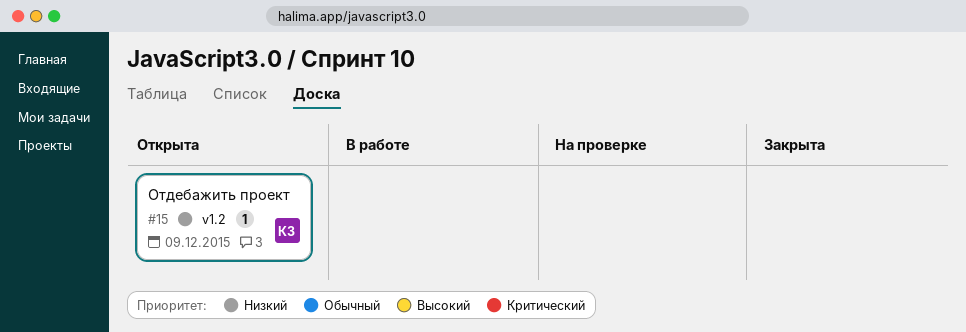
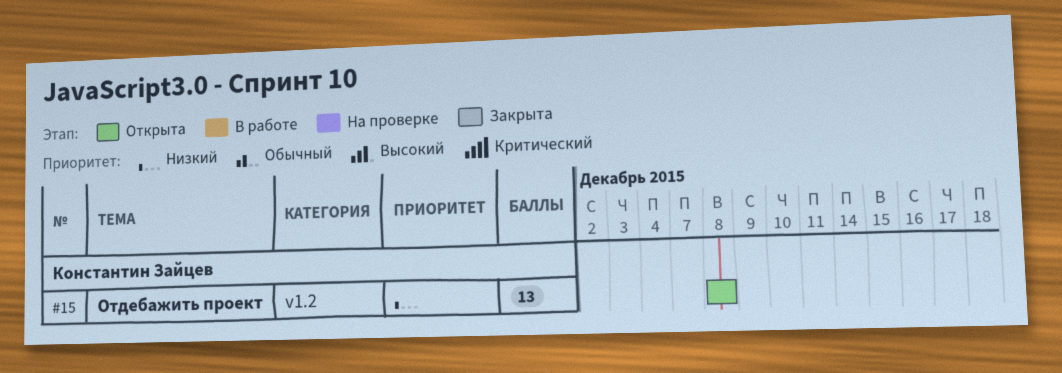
#15, estimate: 1 -> 13
#15, due: Dec 9 -> Dec 8

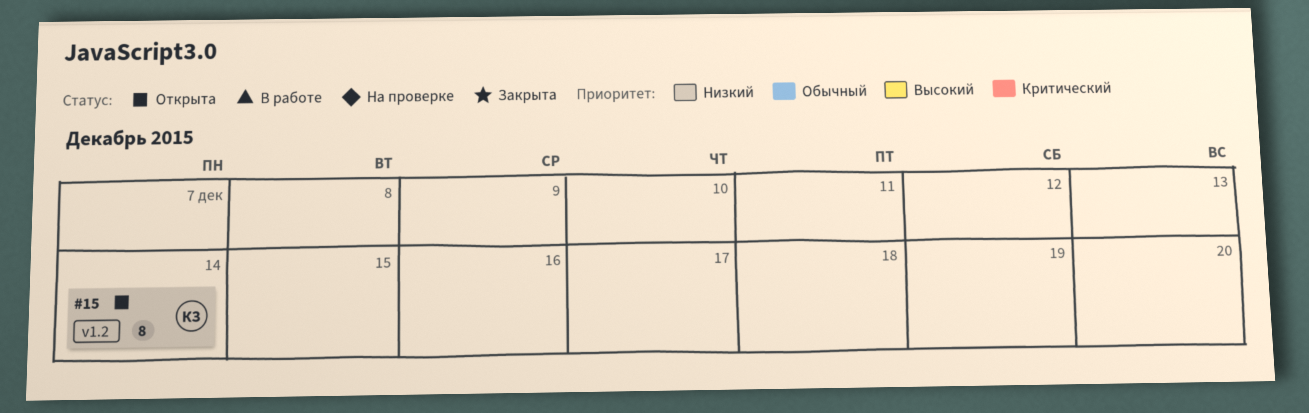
#15, estimate: 13 -> 8
#15, due: Dec 8 -> Dec 14

